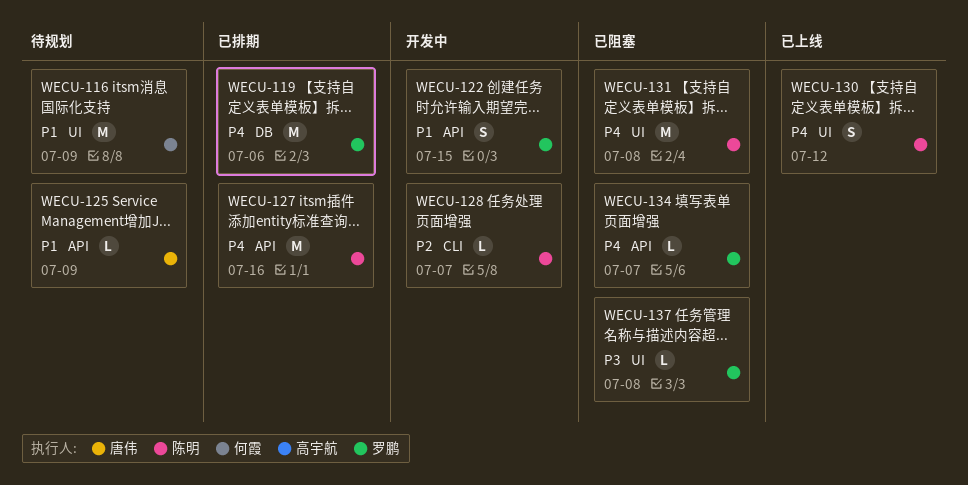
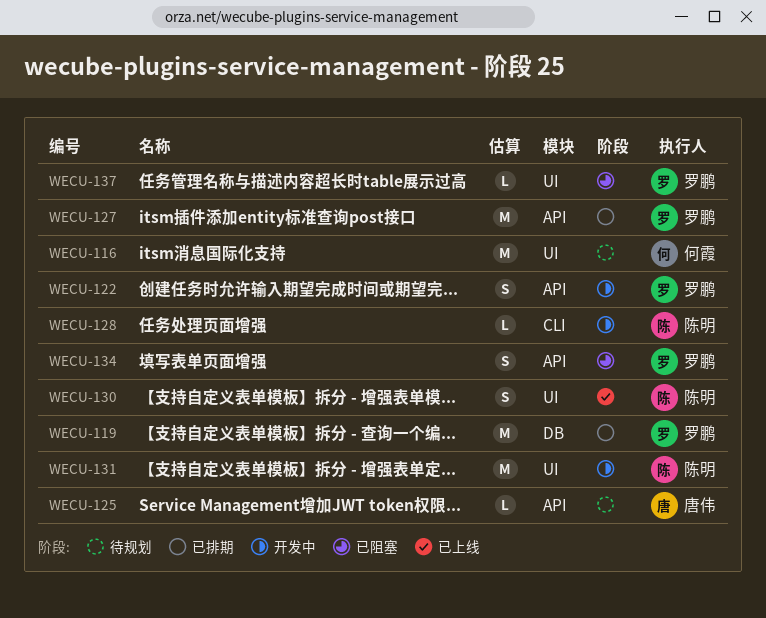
WECU-127, owner: 陈明 -> 罗鹏
WECU-131, status: 已阻塞 -> 开发中
WECU-134, estimate: L -> S

